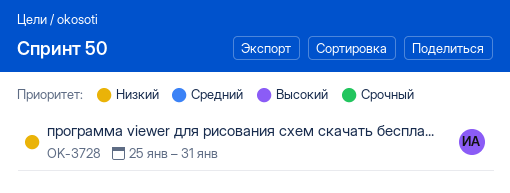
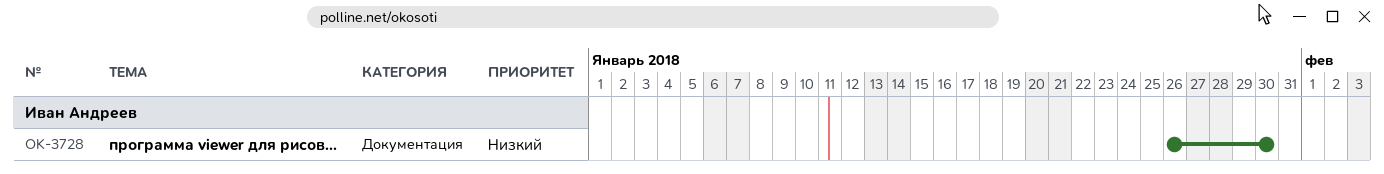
OK-3728, start: Jan 25 -> Jan 26
OK-3728, due: Jan 31 -> Jan 30

